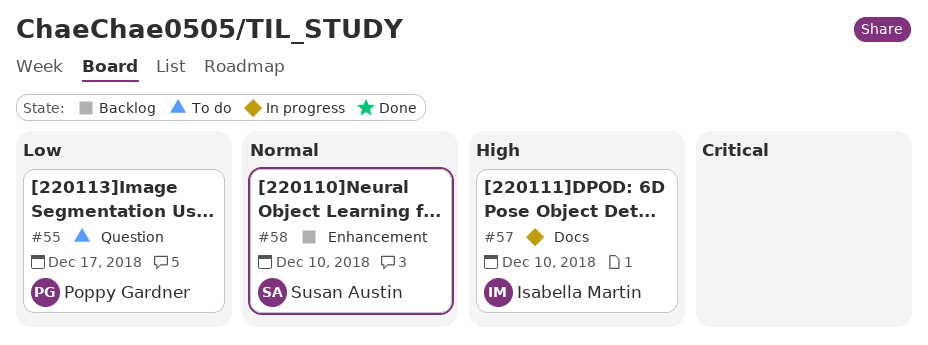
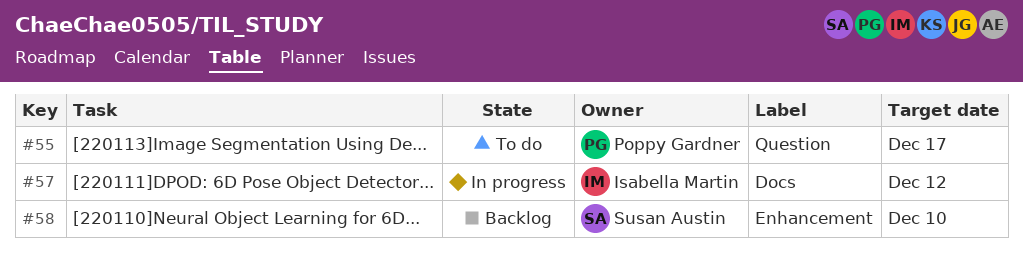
#57, due: Dec 10 -> Dec 12

